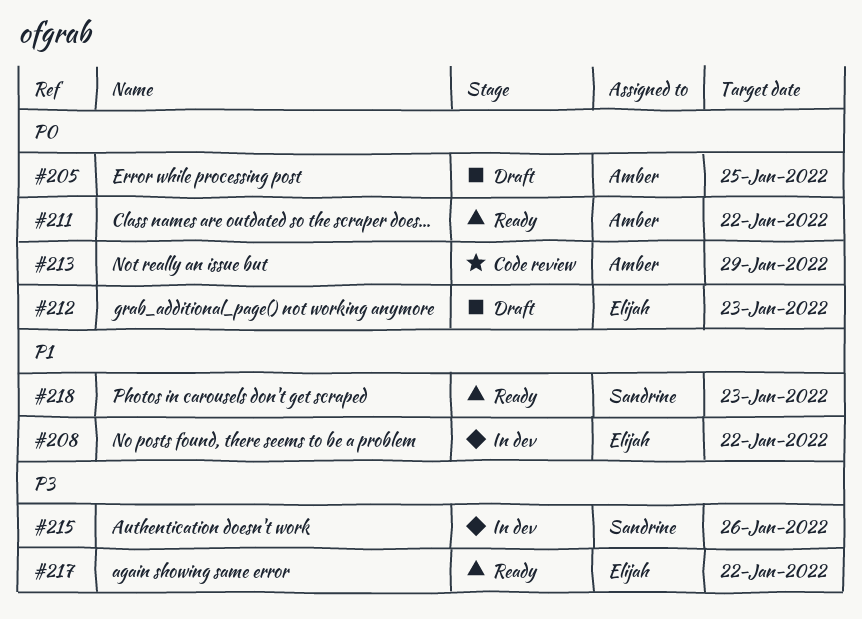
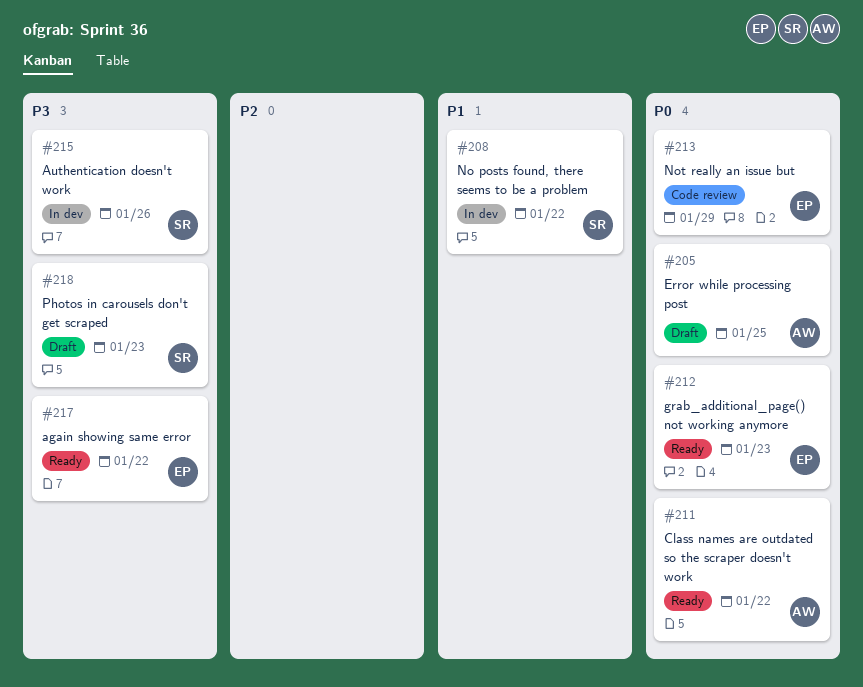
#208, owner: Elijah -> Sandrine
#212, status: Draft -> Ready
#213, owner: Amber -> Elijah
#218, status: Ready -> Draft
#218, priority: P1 -> P3

